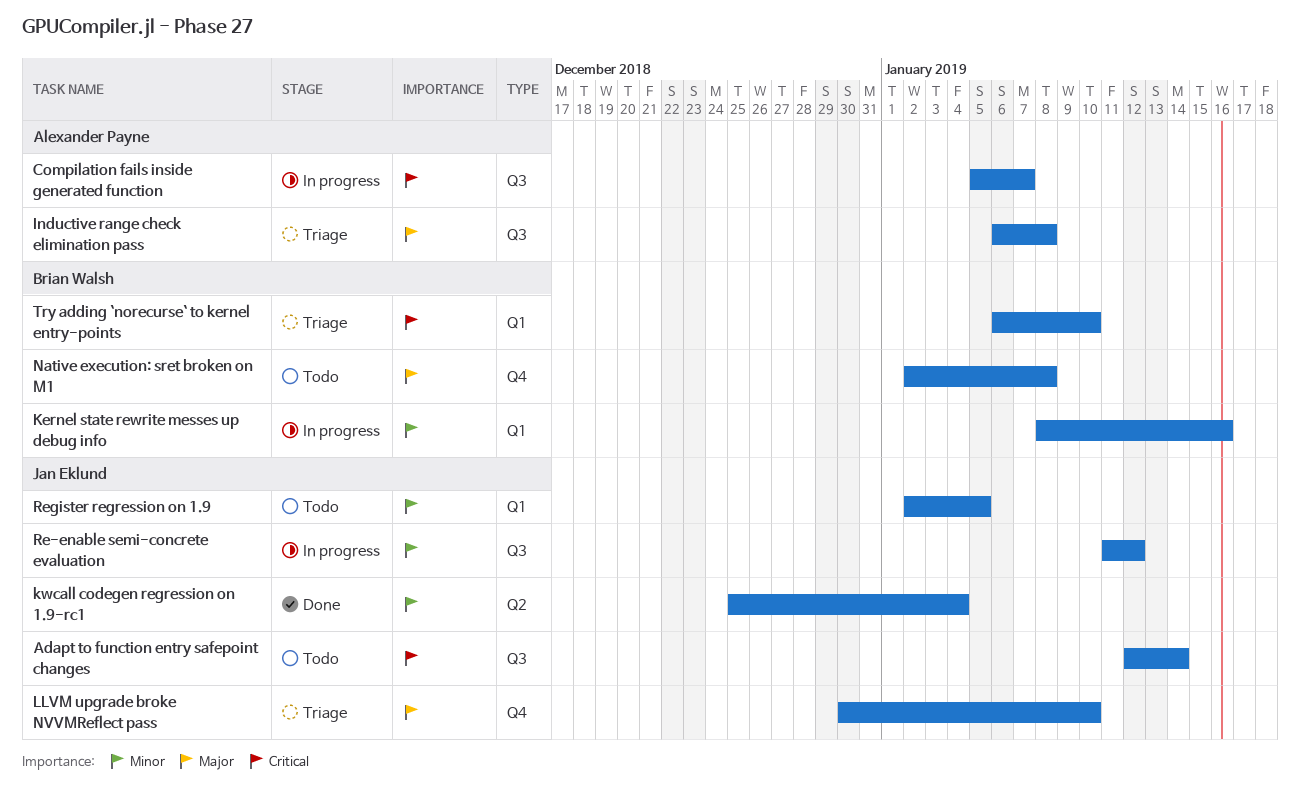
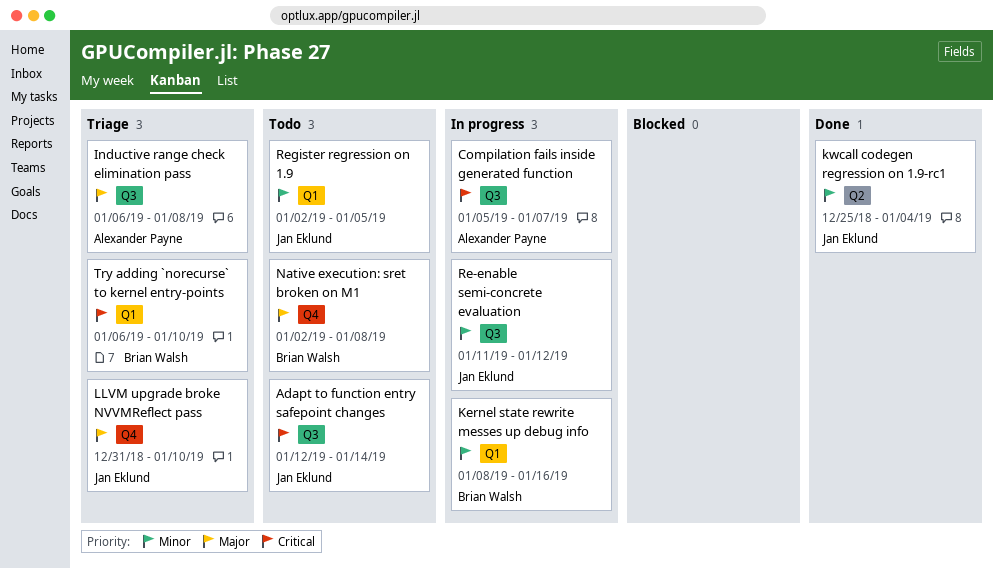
LLVM upgrade broke NVVMReflect pass, start: Dec 30 -> Dec 31

